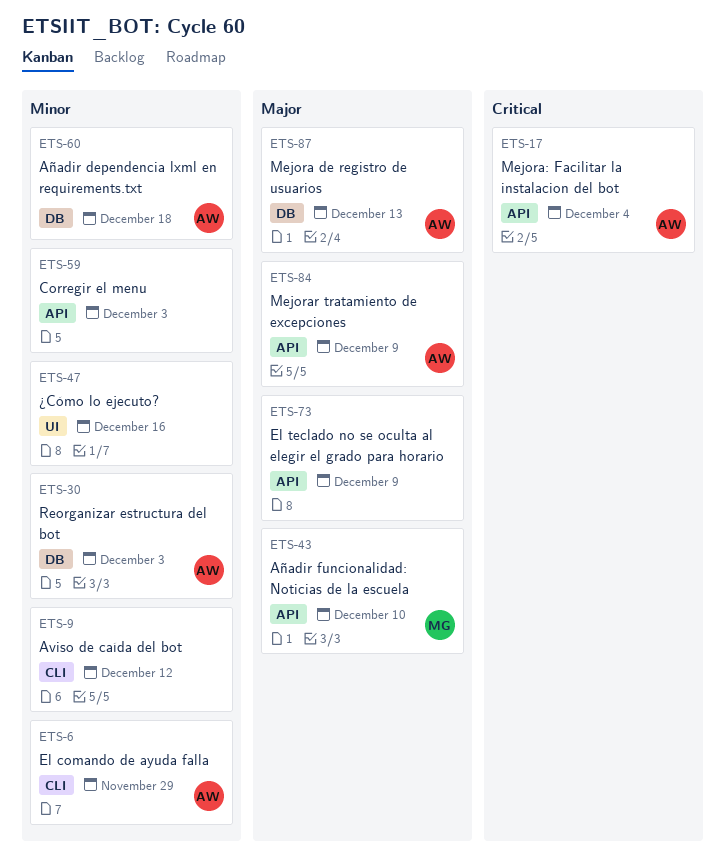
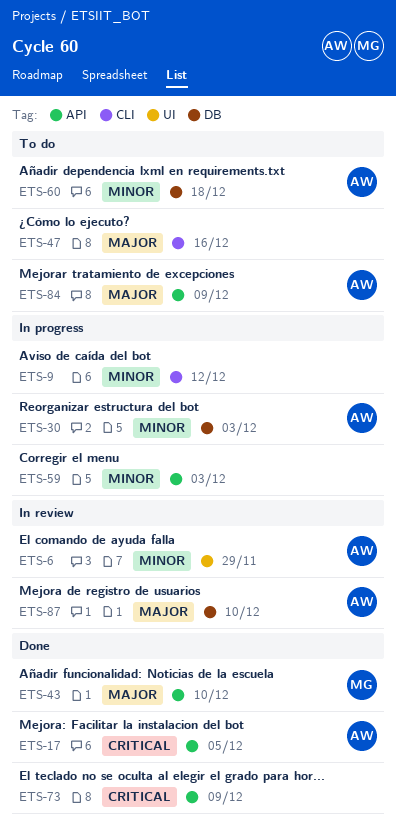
ETS-6, label: CLI -> UI
ETS-17, due: Dec 4 -> Dec 5
ETS-47, priority: Minor -> Major
ETS-47, label: UI -> CLI
ETS-73, priority: Major -> Critical
ETS-87, due: Dec 13 -> Dec 10

